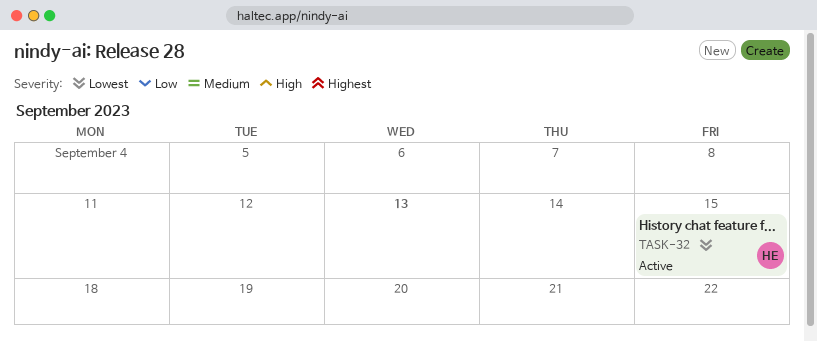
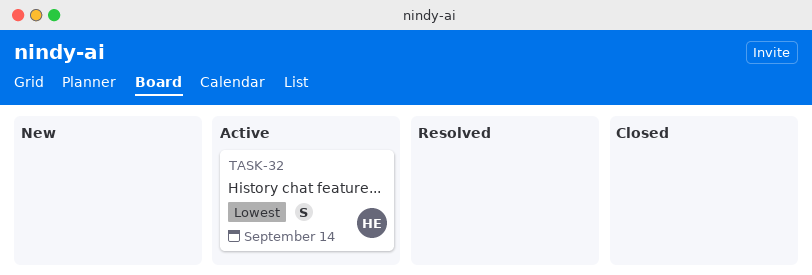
TASK-32, due: Sep 15 -> Sep 14

